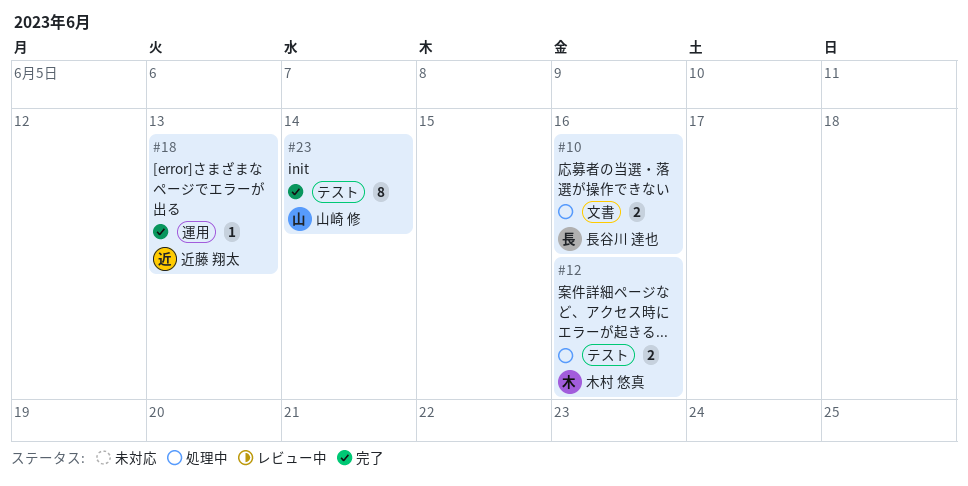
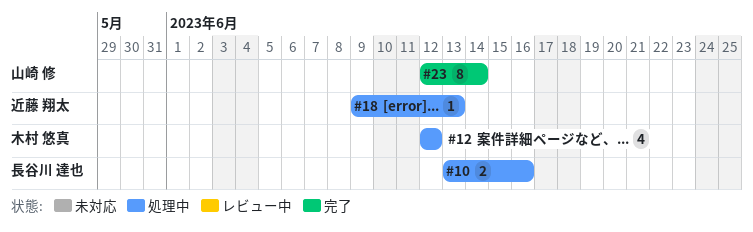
#12, estimate: 2 -> 4
#12, due: Jun 16 -> Jun 12
#18, status: 完了 -> 処理中

